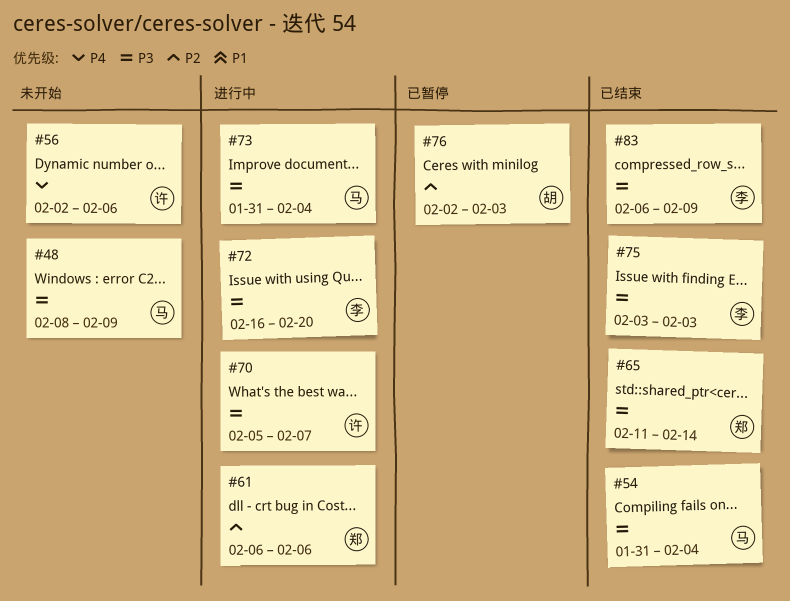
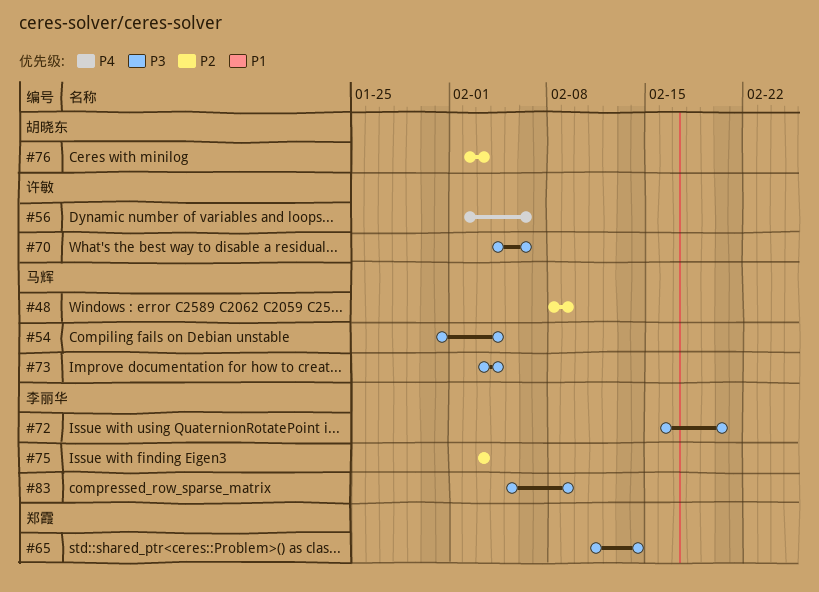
#48, priority: P3 -> P2
#61: present -> none
#70, start: Feb 5 -> Feb 4
#70, due: Feb 7 -> Feb 6
#73, start: Jan 31 -> Feb 3
#75, priority: P3 -> P2
#83, start: Feb 6 -> Feb 5

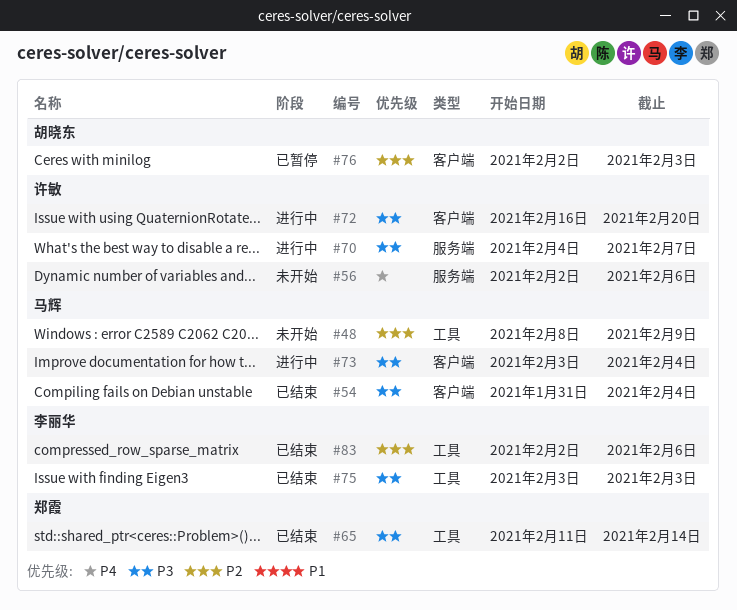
#70, due: Feb 6 -> Feb 7
#72, owner: 李丽华 -> 许敏
#75, priority: P2 -> P3
#83, priority: P3 -> P2
#83, start: Feb 5 -> Feb 2
#83, due: Feb 9 -> Feb 6

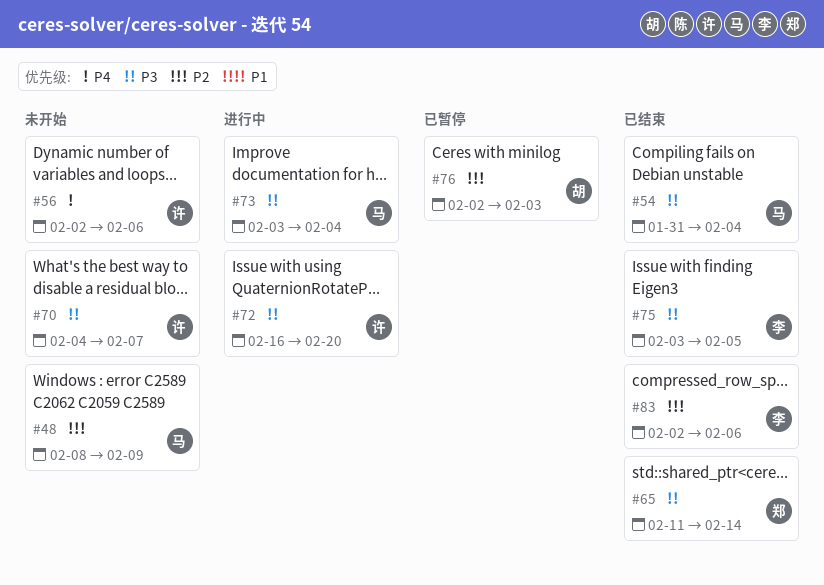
#70, status: 进行中 -> 未开始
#75, due: Feb 3 -> Feb 5

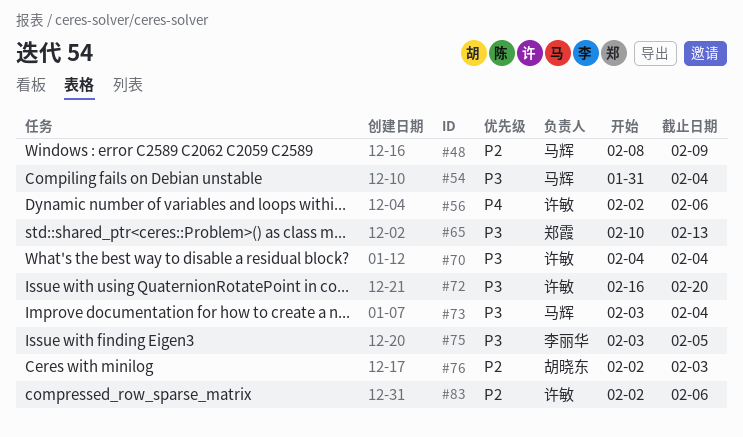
#65, start: Feb 11 -> Feb 10
#65, due: Feb 14 -> Feb 13
#70, due: Feb 7 -> Feb 4
#83, owner: 李丽华 -> 许敏

